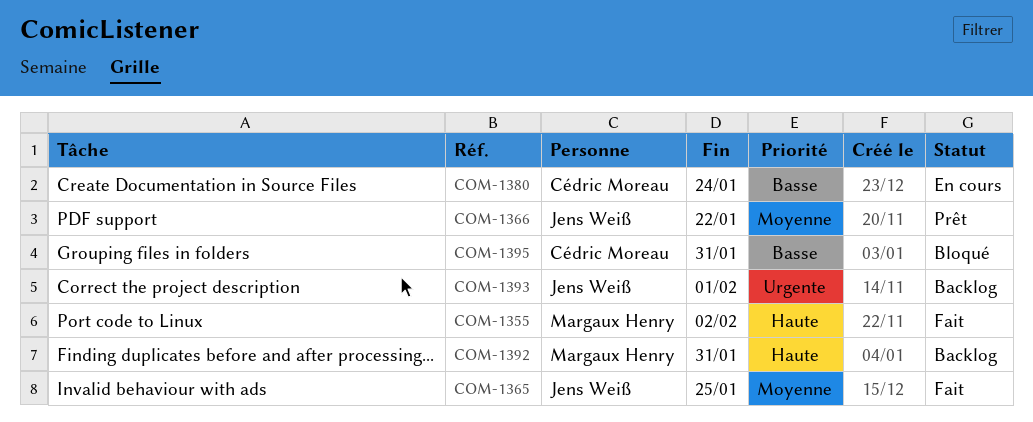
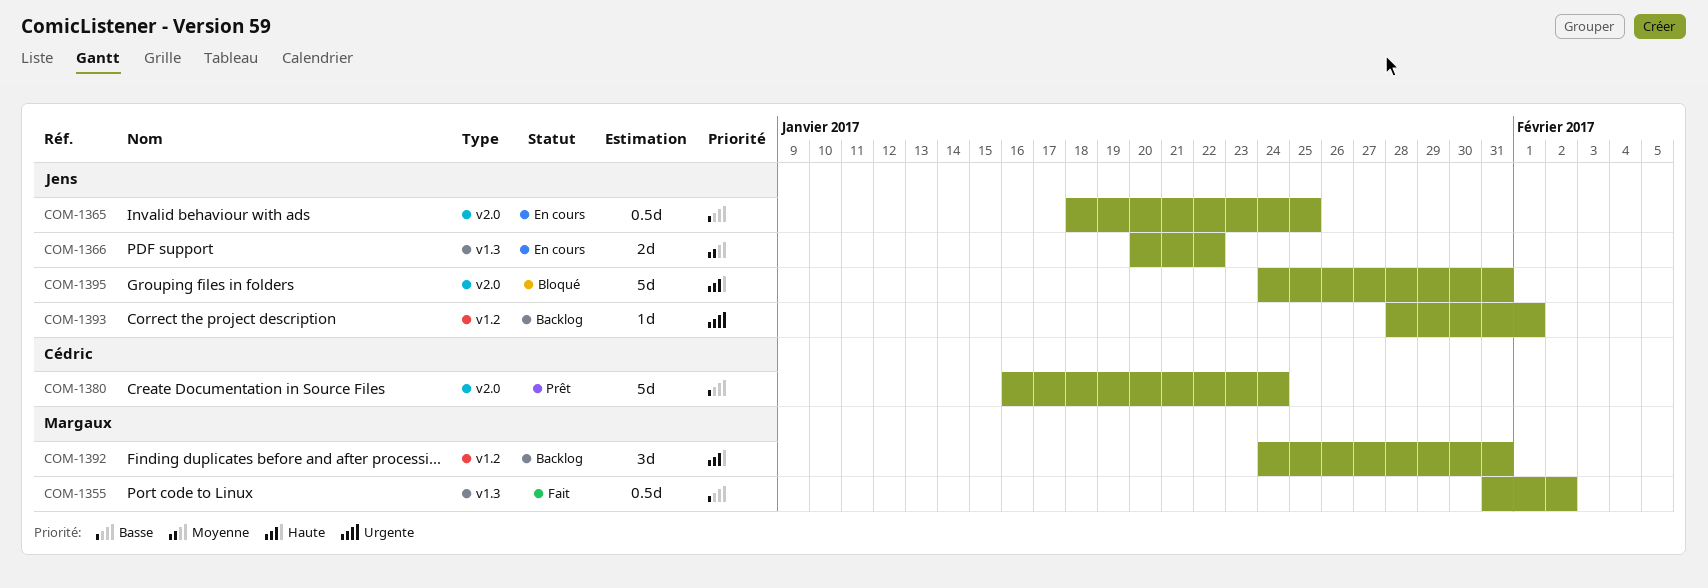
COM-1355, priority: Haute -> Basse
COM-1365, status: Fait -> En cours
COM-1365, priority: Moyenne -> Basse
COM-1366, status: Prêt -> En cours
COM-1380, status: En cours -> Prêt
COM-1395, owner: Cédric Moreau -> Jens Weiß
COM-1395, priority: Basse -> Haute

